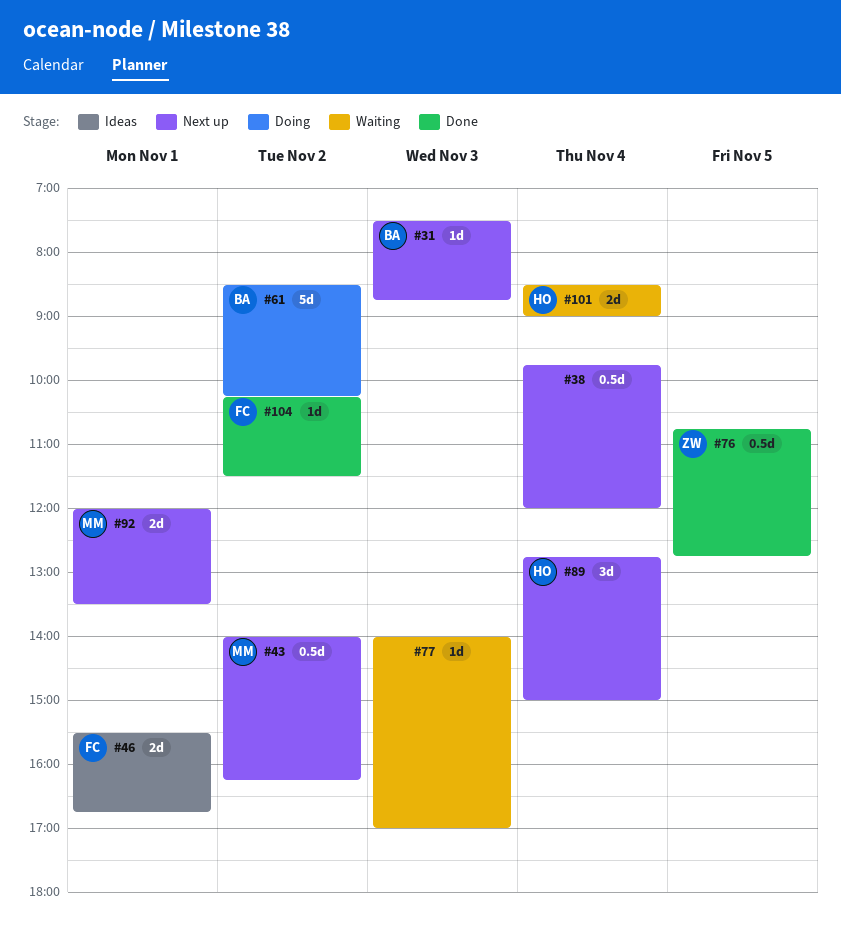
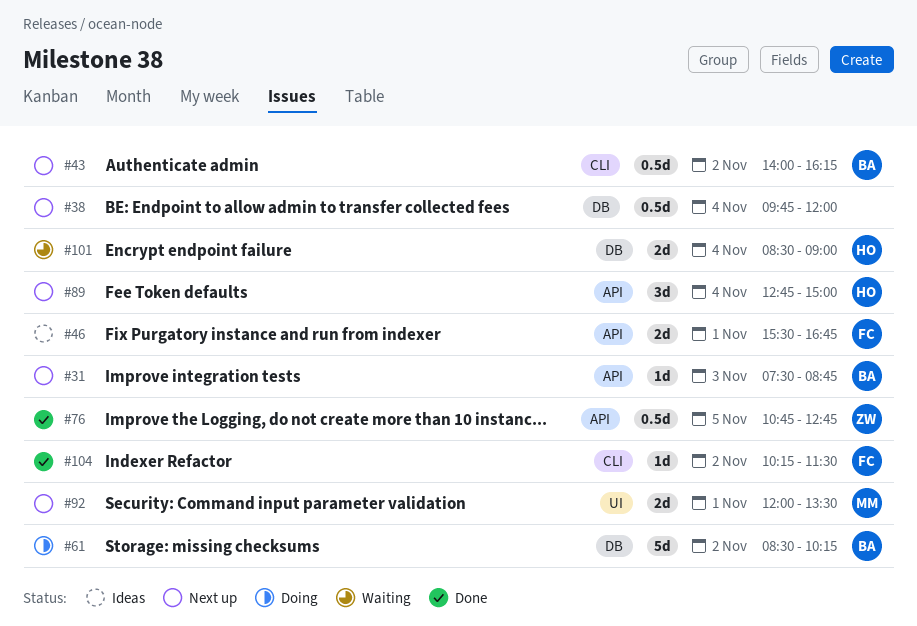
#43, owner: MM -> BA
#77: present -> none

